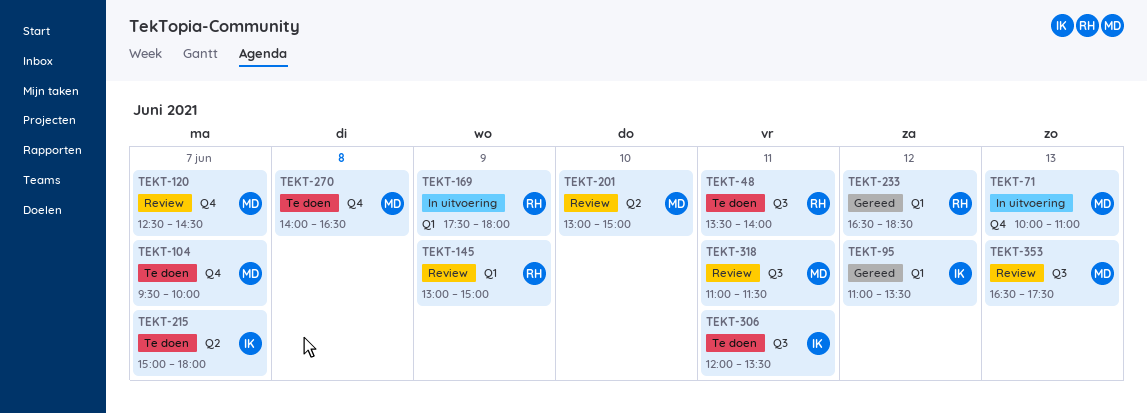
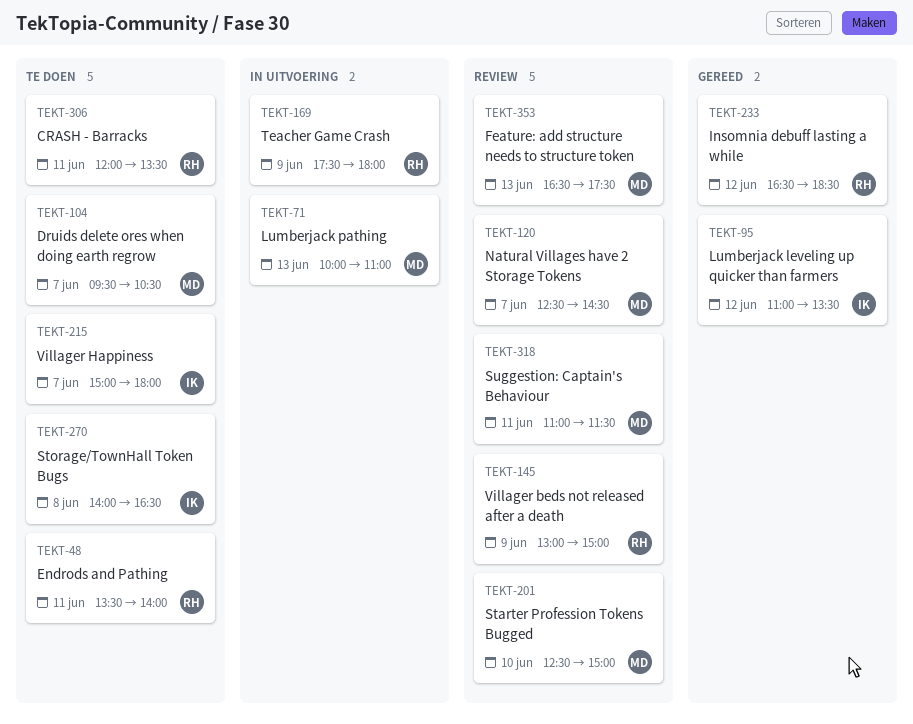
TEKT-104, ends: 10:00 -> 10:30
TEKT-201, begins: 13:00 -> 12:30
TEKT-270, owner: MD -> IK
TEKT-306, owner: IK -> RH

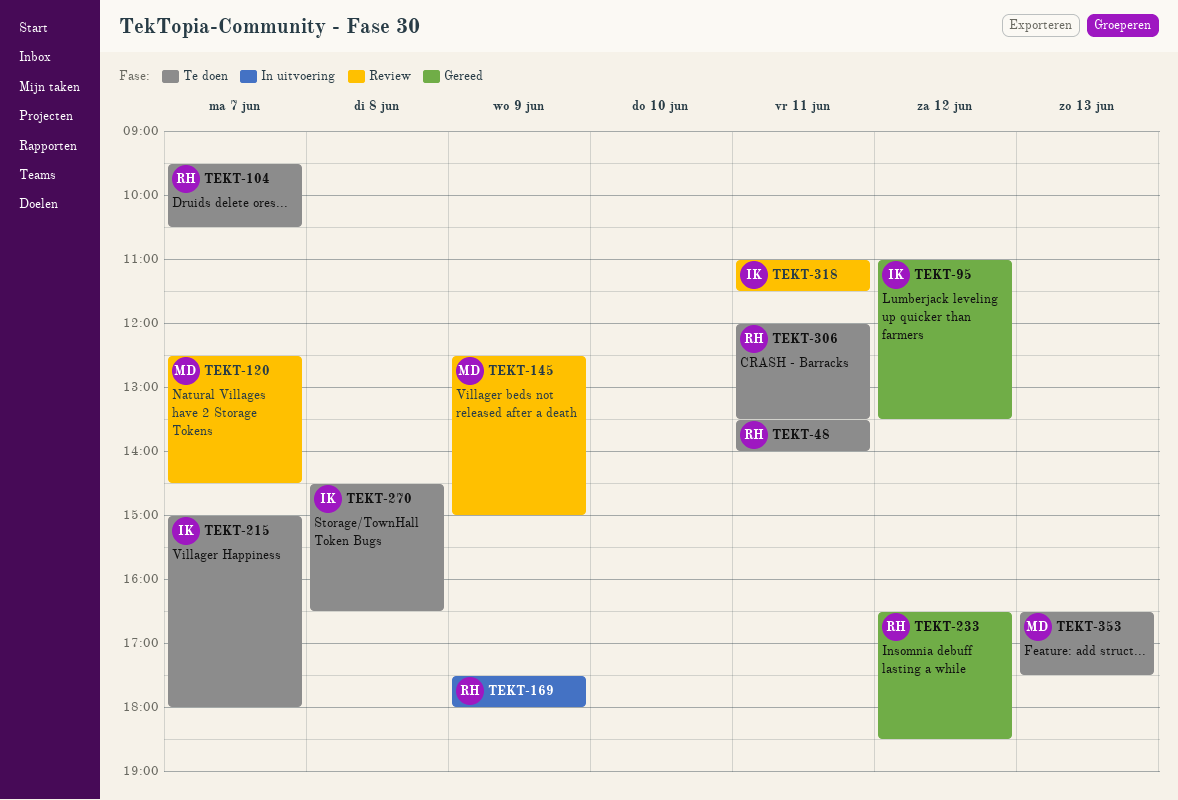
TEKT-71: present -> none
TEKT-104, owner: MD -> RH
TEKT-145, owner: RH -> MD
TEKT-145, begins: 13:00 -> 12:30
TEKT-201: present -> none
TEKT-270, begins: 14:00 -> 14:30
TEKT-318, owner: MD -> IK
TEKT-353, status: Review -> Te doen

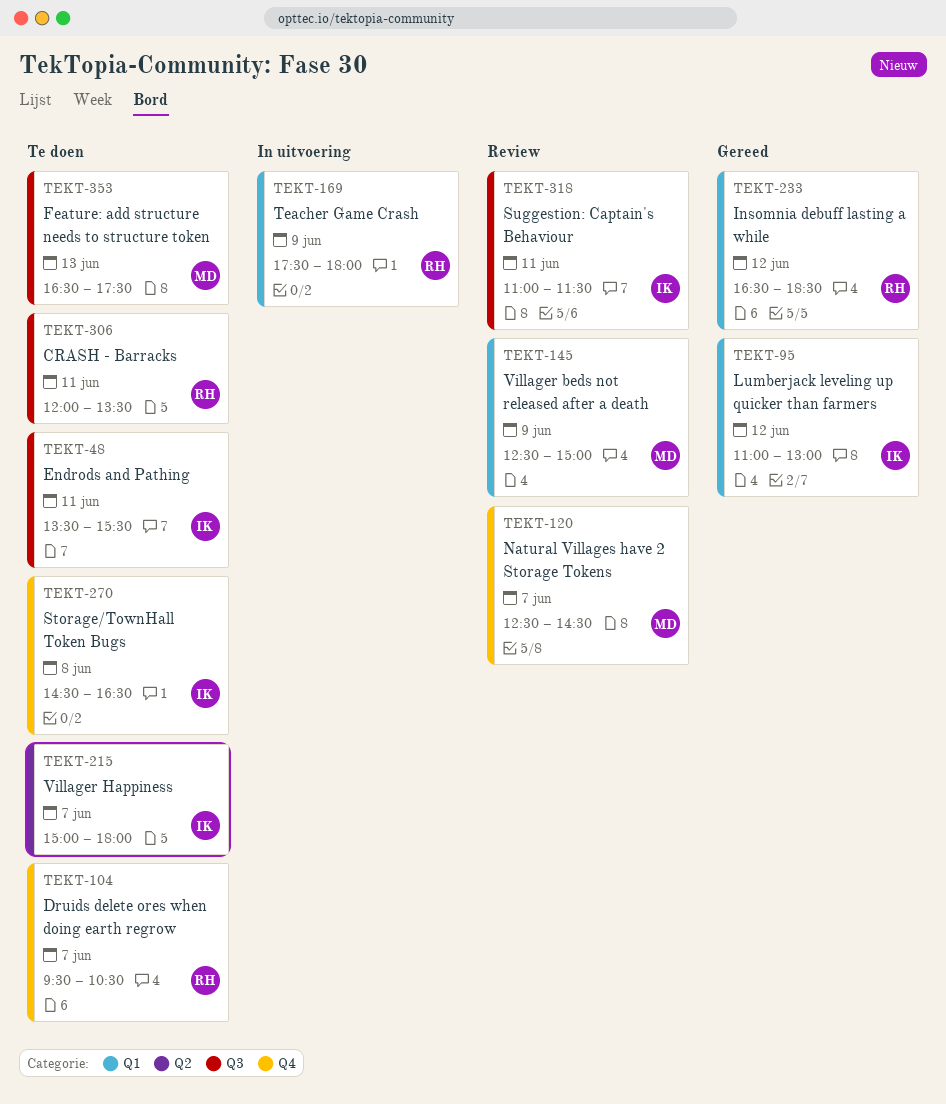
TEKT-48, owner: RH -> IK
TEKT-48, ends: 14:00 -> 15:30
TEKT-95, ends: 13:30 -> 13:00

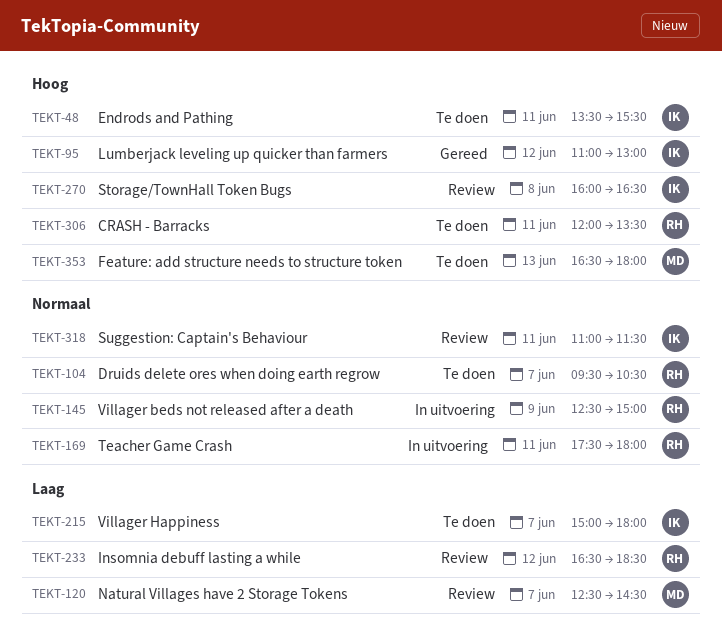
TEKT-145, status: Review -> In uitvoering
TEKT-145, owner: MD -> RH
TEKT-169, day: Jun 9 -> Jun 11
TEKT-233, status: Gereed -> Review
TEKT-270, status: Te doen -> Review
TEKT-270, begins: 14:30 -> 16:00
TEKT-353, ends: 17:30 -> 18:00

